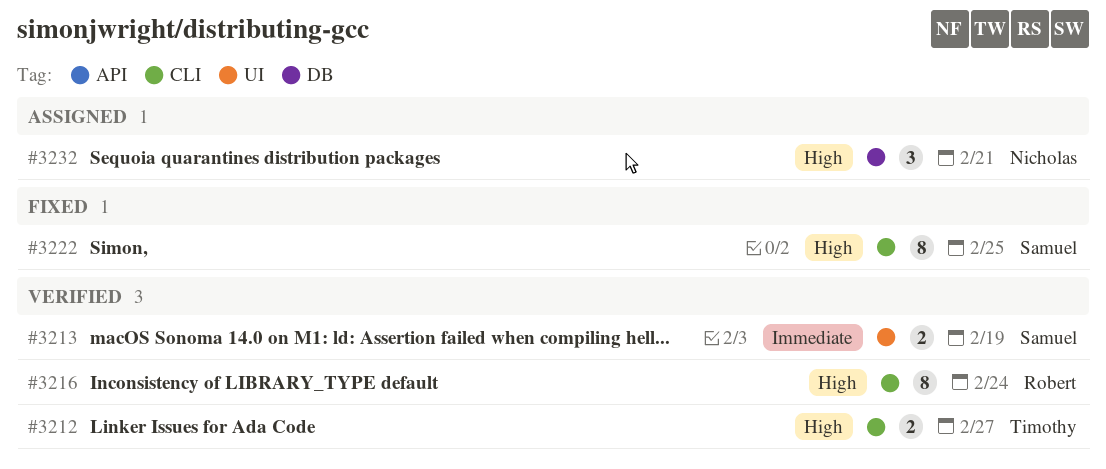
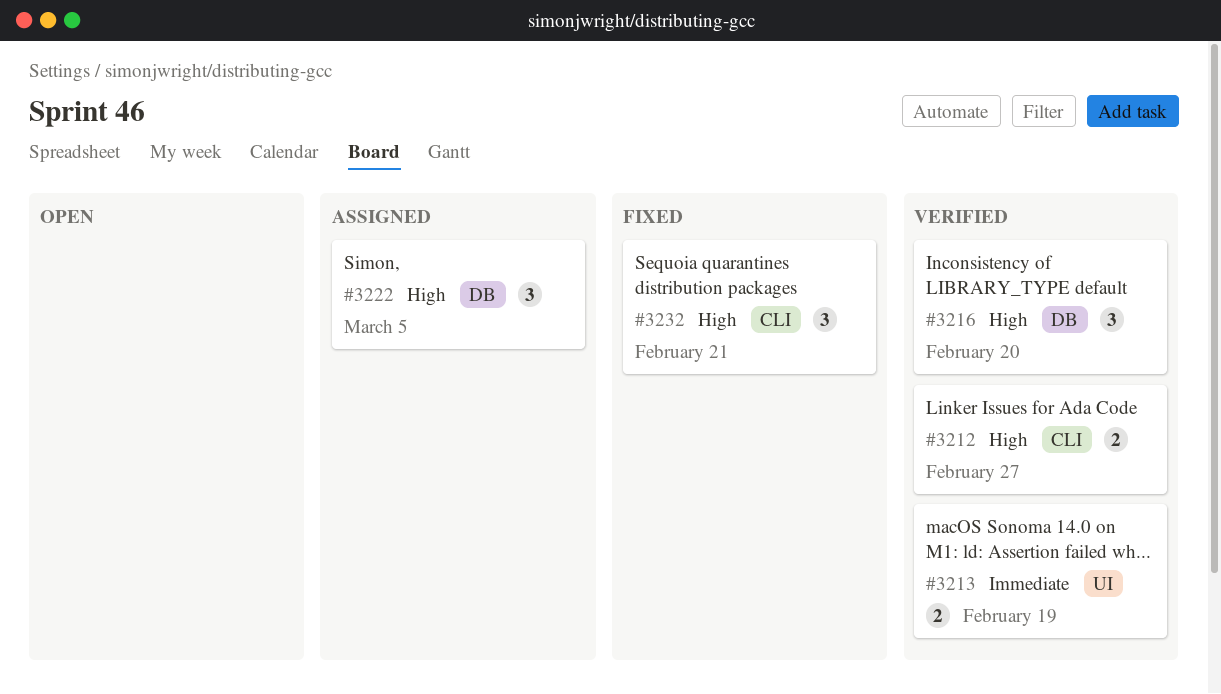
#3216, label: CLI -> DB
#3216, estimate: 8 -> 3
#3216, due: Feb 24 -> Feb 20
#3222, status: Fixed -> Assigned
#3222, label: CLI -> DB
#3222, estimate: 8 -> 3
#3222, due: Feb 25 -> Mar 5
#3232, status: Assigned -> Fixed
#3232, label: DB -> CLI

